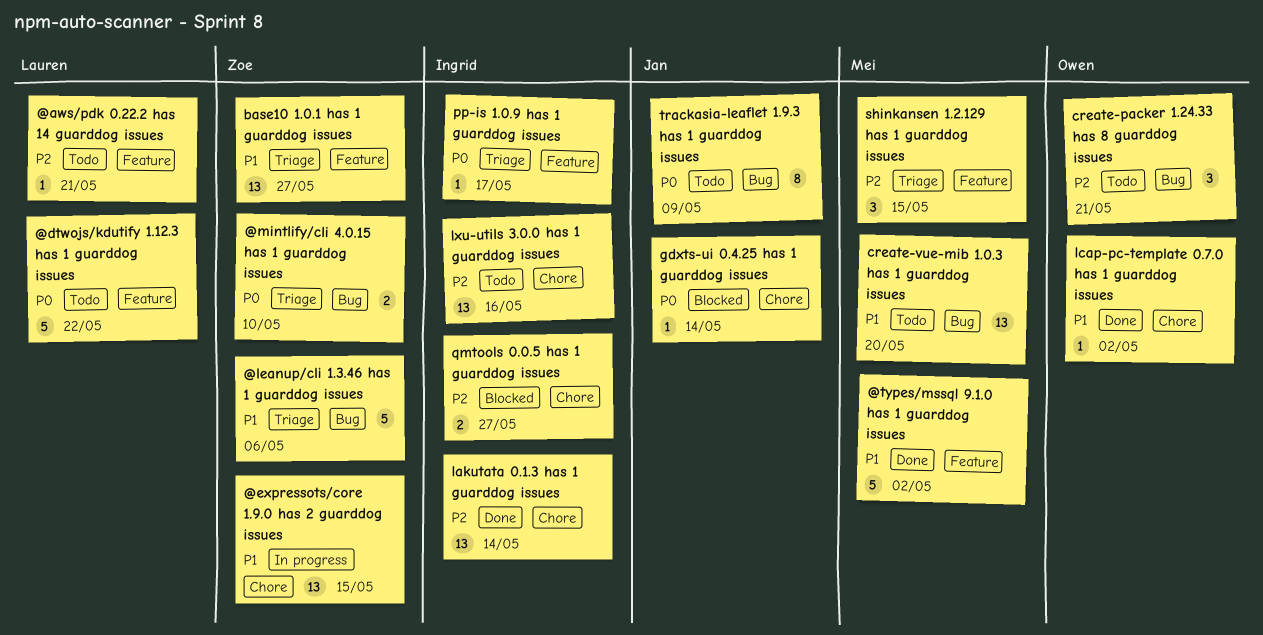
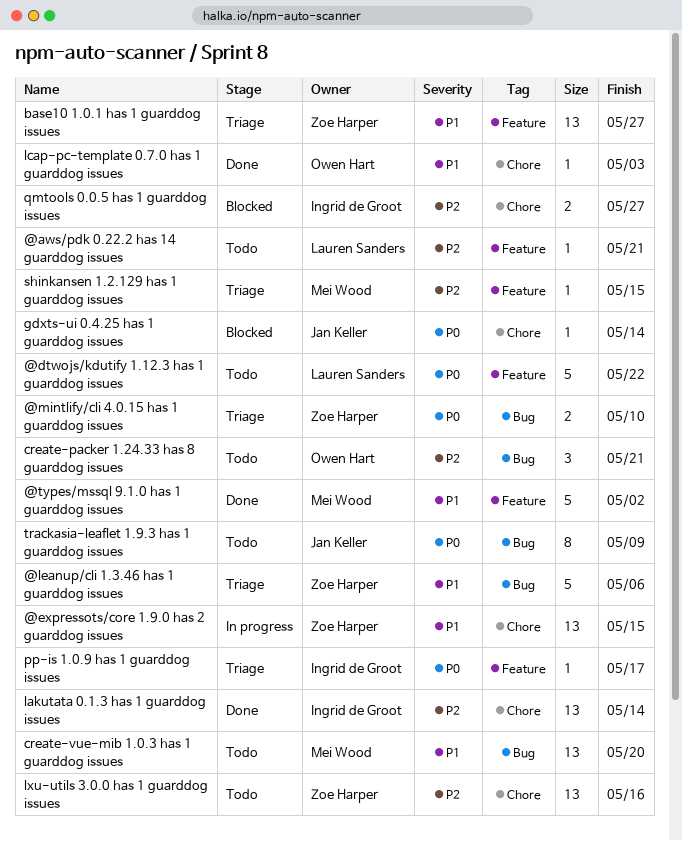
lcap-pc-template 0.7.0 has 1 guarddog issues, due: May 2 -> May 3
lxu-utils 3.0.0 has 1 guarddog issues, owner: Ingrid de Groot -> Zoe Harper
shinkansen 1.2.129 has 1 guarddog issues, estimate: 3 -> 1

